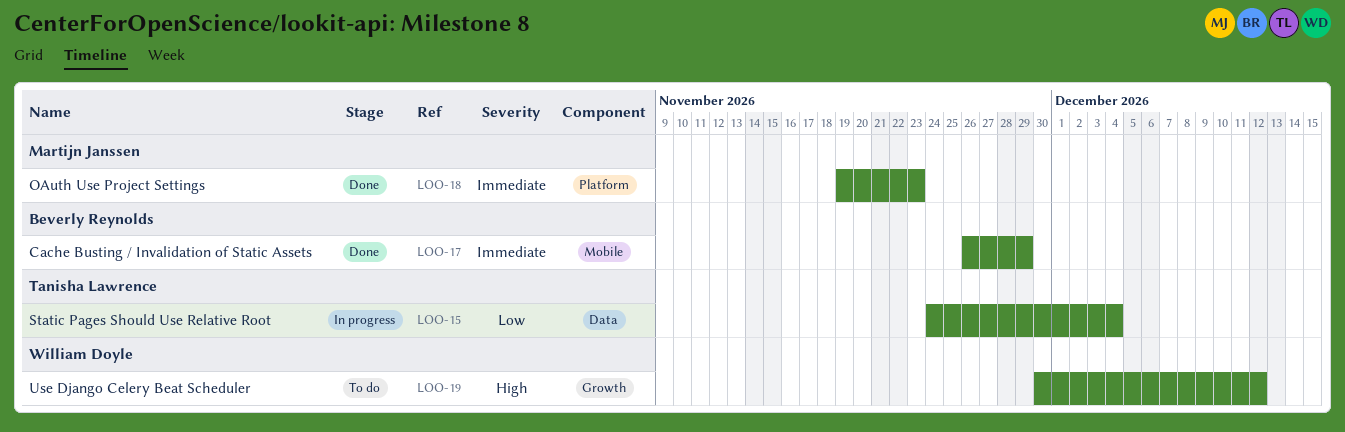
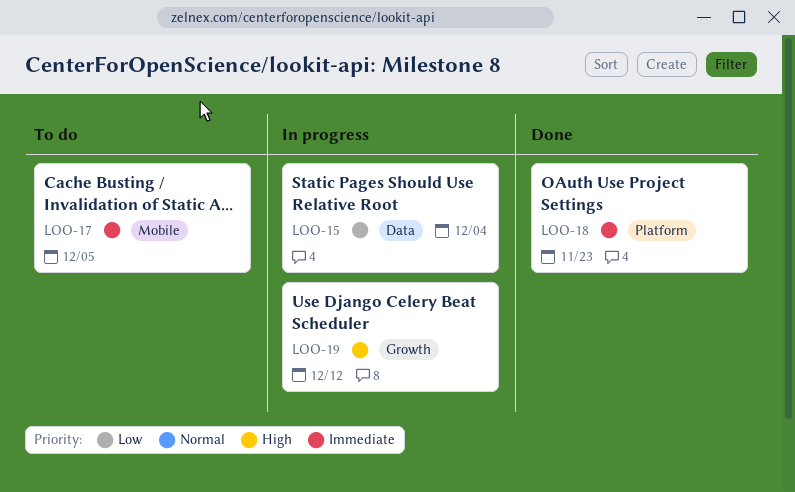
LOO-17, status: Done -> To do
LOO-17, due: Nov 29 -> Dec 5
LOO-19, status: To do -> In progress

